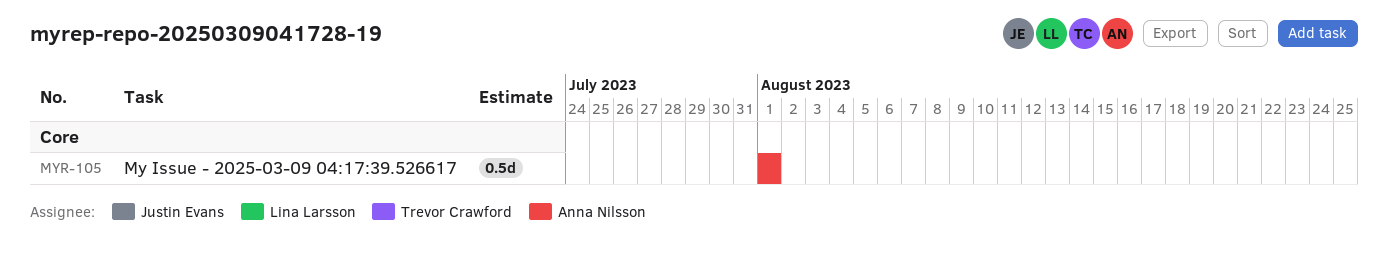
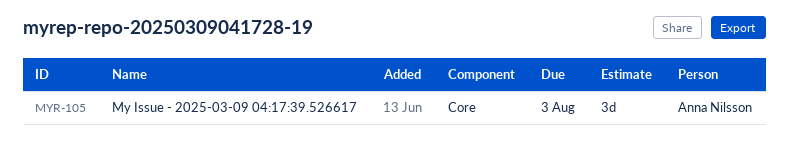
MYR-105, estimate: 0.5d -> 3d
MYR-105, due: Aug 1 -> Aug 3

